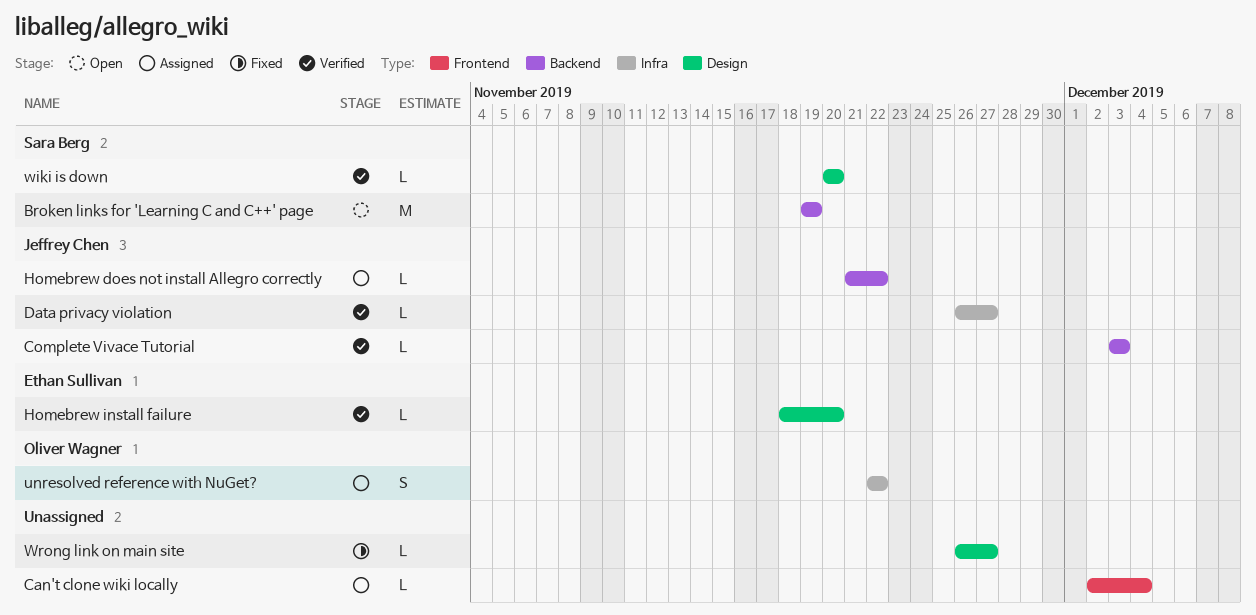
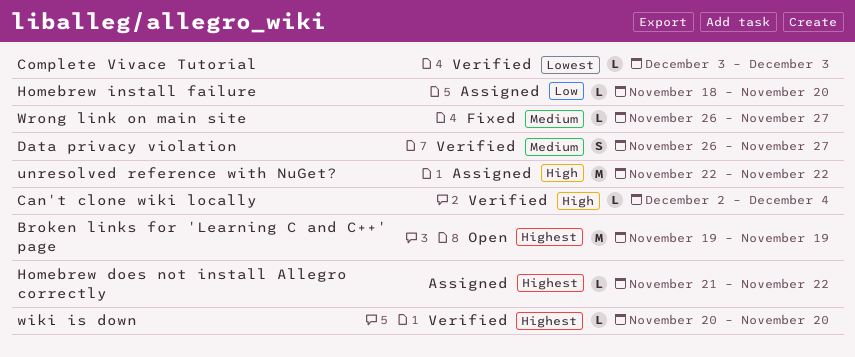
Can't clone wiki locally, status: Assigned -> Verified
Data privacy violation, estimate: L -> S
Homebrew install failure, status: Verified -> Assigned
unresolved reference with NuGet?, estimate: S -> M

